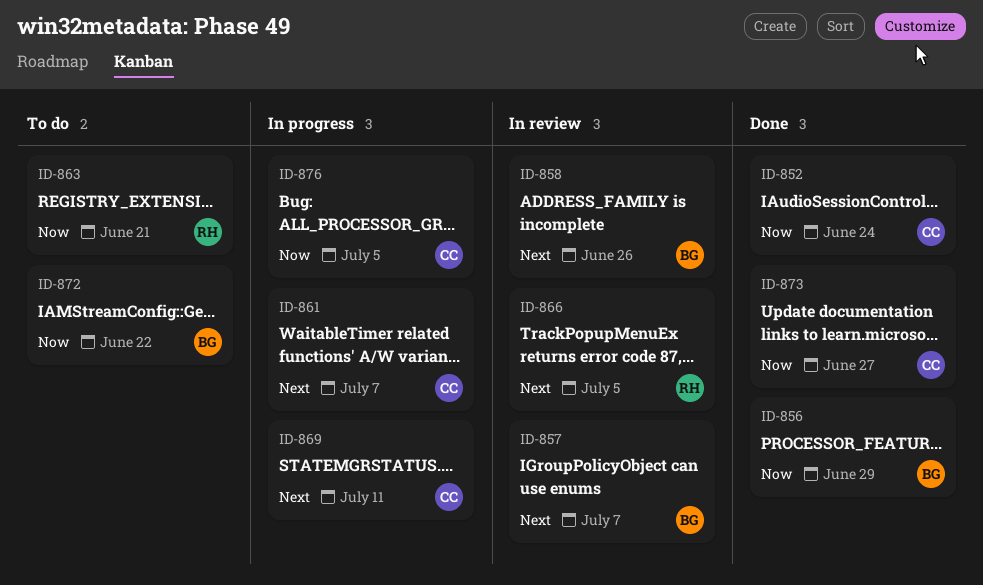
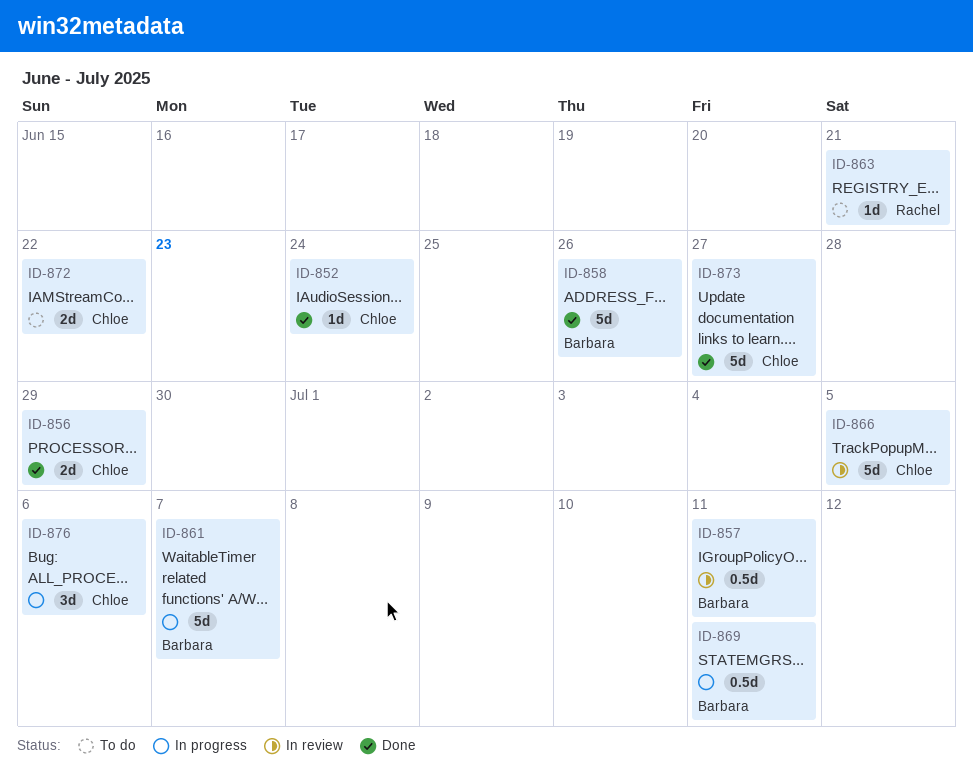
ID-856, owner: Barbara -> Chloe
ID-857, due: Jul 7 -> Jul 11
ID-858, status: In review -> Done
ID-861, owner: Chloe -> Barbara
ID-866, owner: Rachel -> Chloe
ID-869, owner: Chloe -> Barbara
ID-872, owner: Barbara -> Chloe
ID-876, due: Jul 5 -> Jul 6

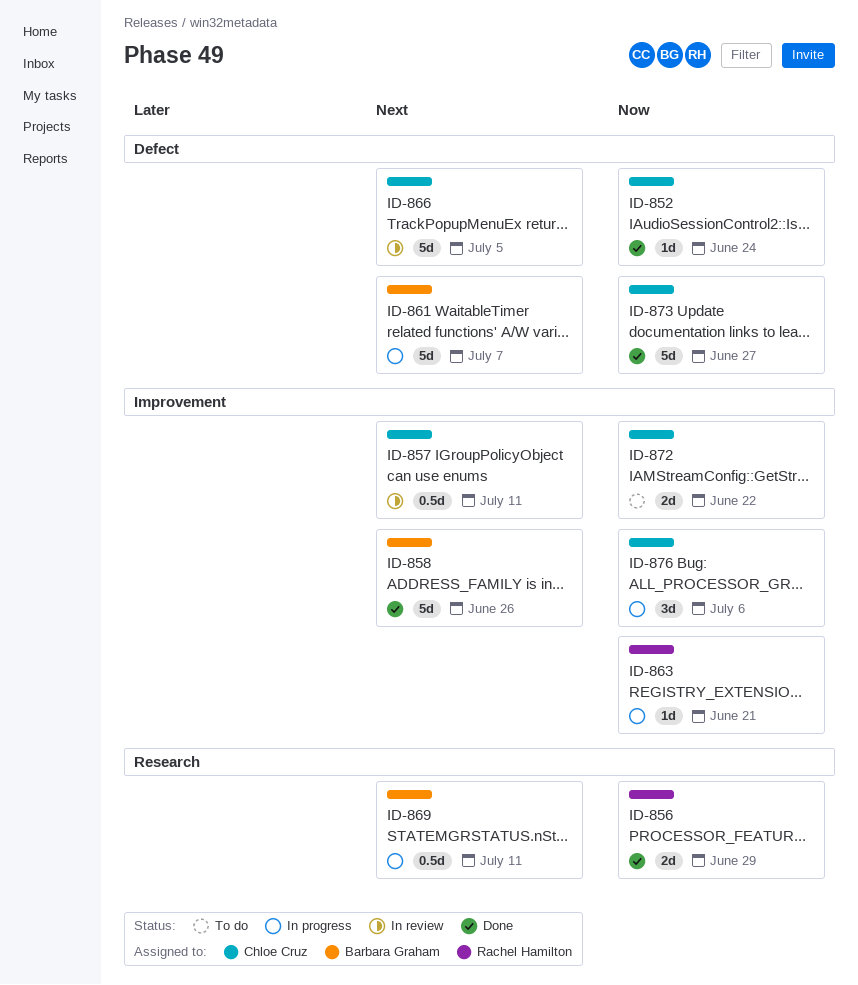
ID-856, owner: Chloe Cruz -> Rachel Hamilton
ID-857, owner: Barbara Graham -> Chloe Cruz
ID-863, status: To do -> In progress

